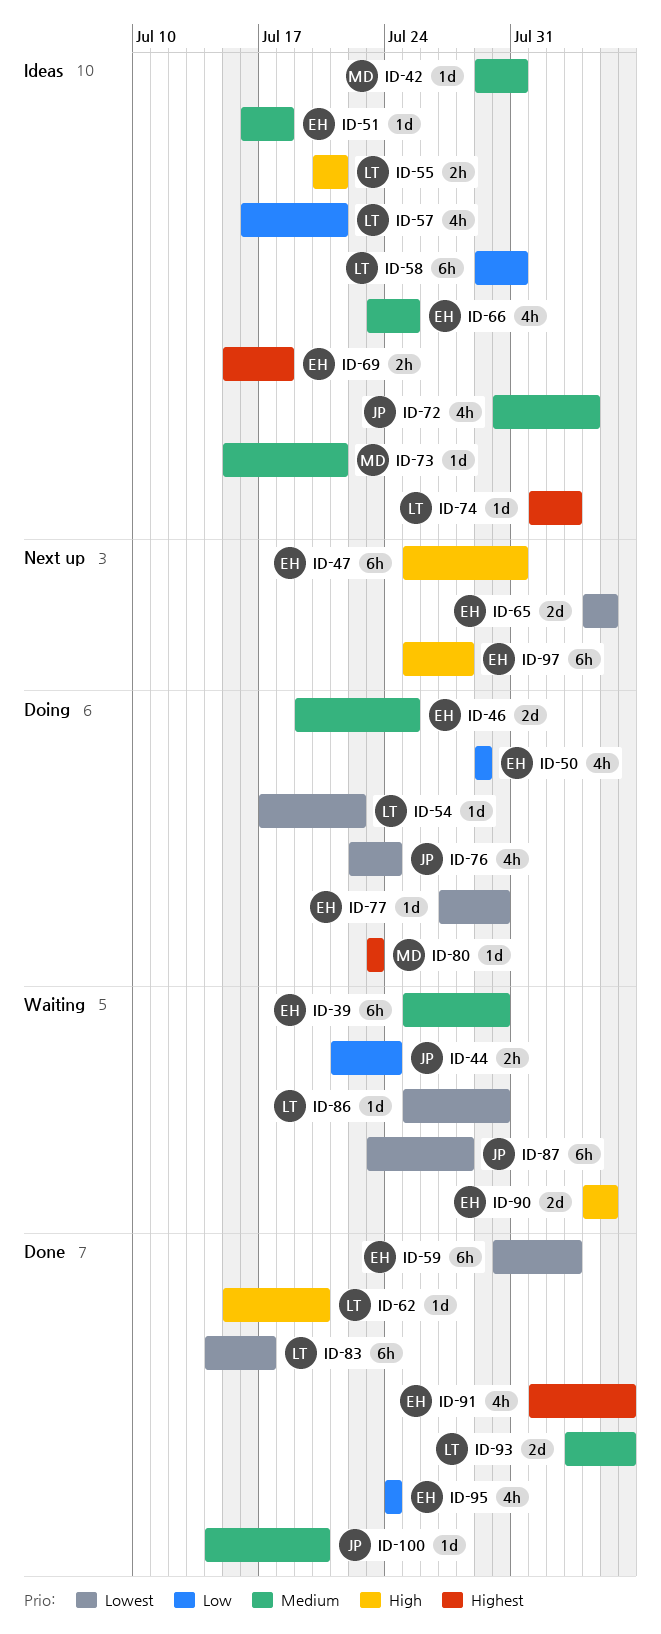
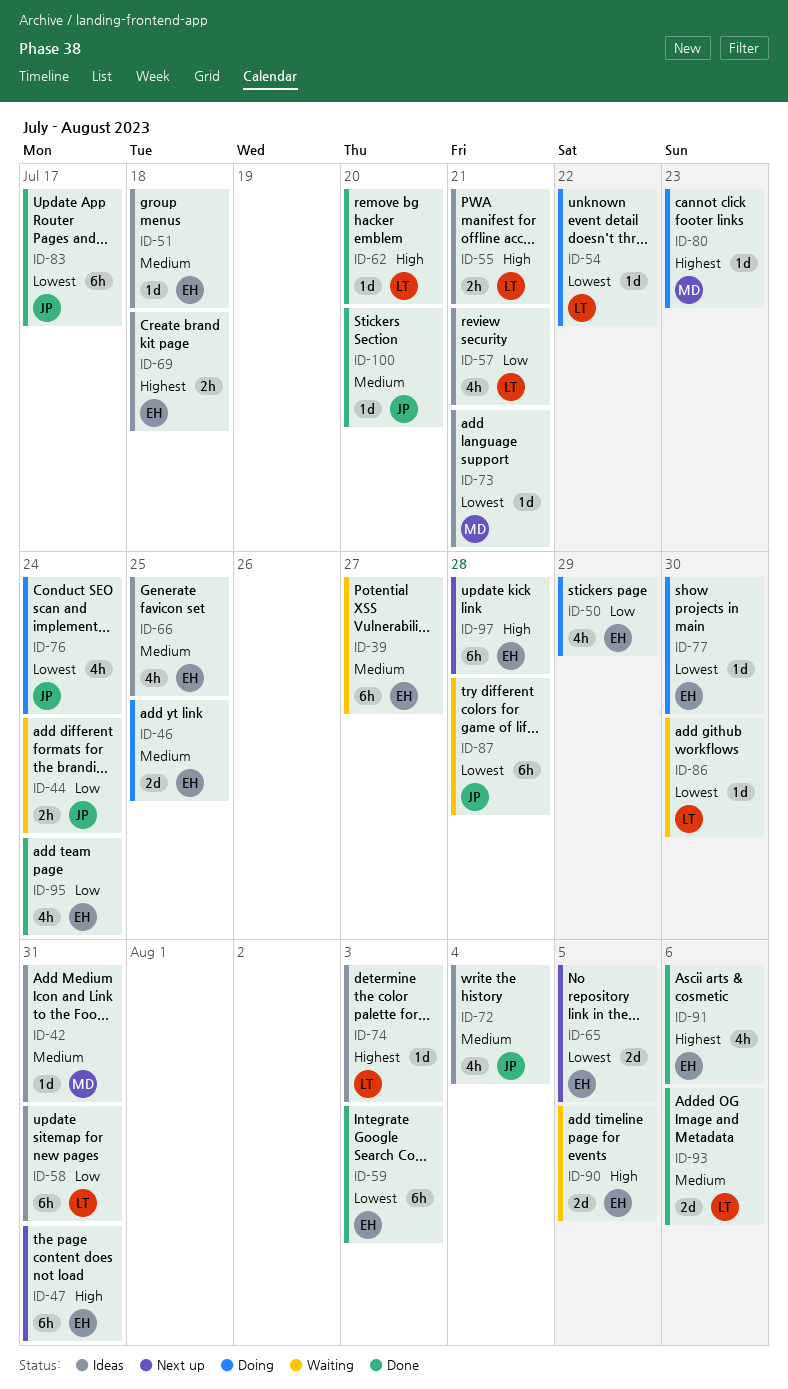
ID-39, due: Jul 30 -> Jul 27
ID-73, priority: Medium -> Lowest
ID-83, owner: LT -> JP

